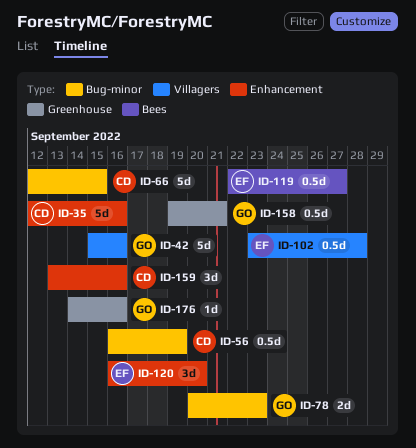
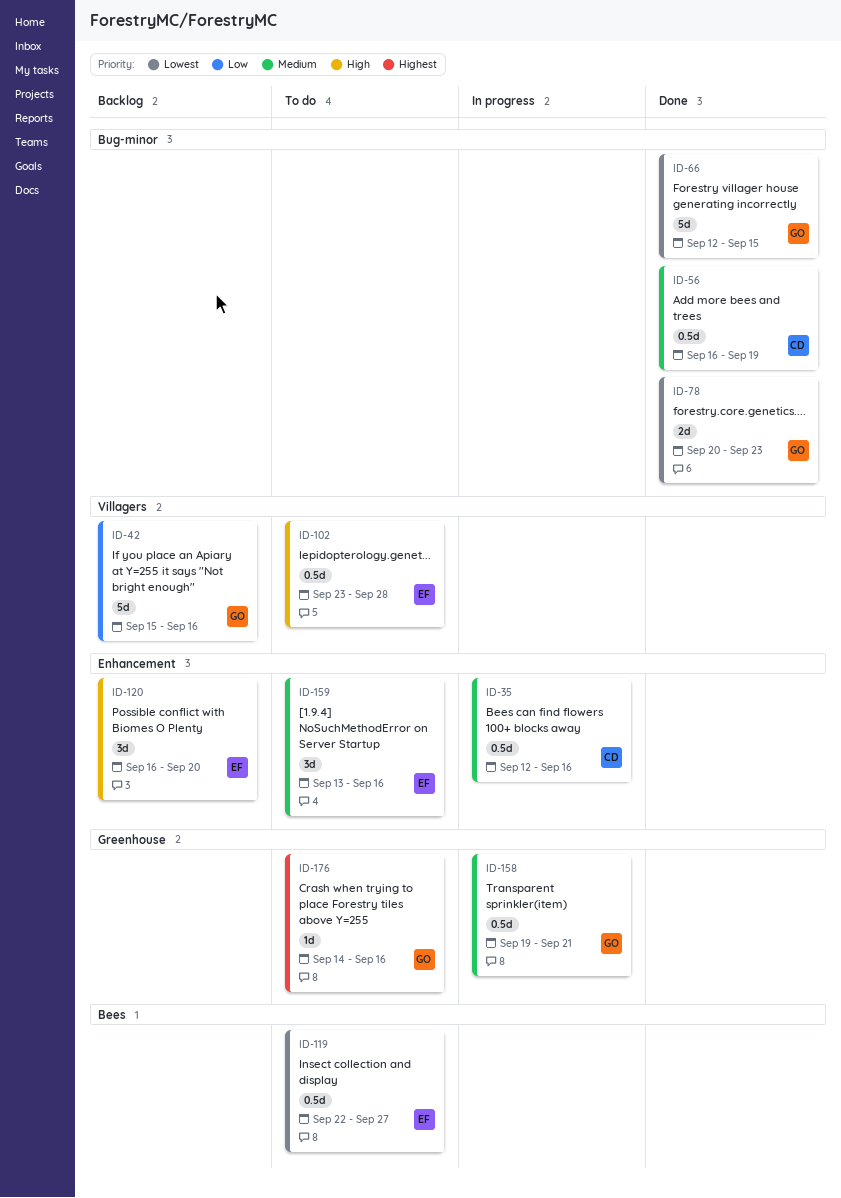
ID-35, estimate: 5d -> 0.5d
ID-66, owner: CD -> GO
ID-159, owner: CD -> EF

